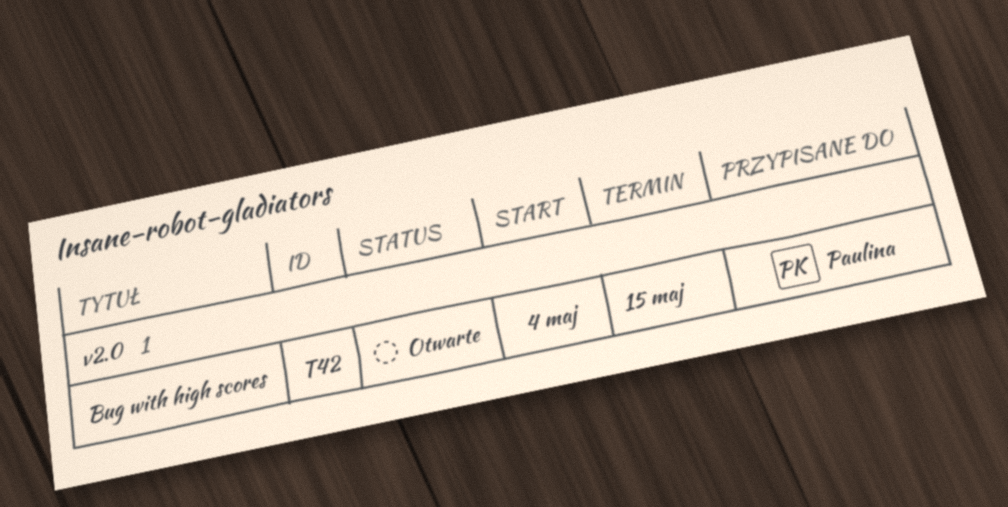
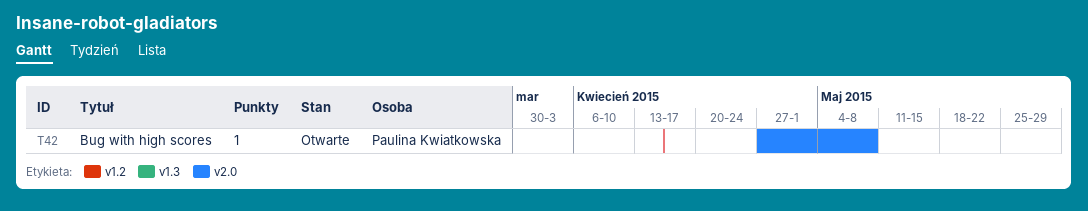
T42, start: May 4 -> Apr 27
T42, due: May 15 -> May 8

